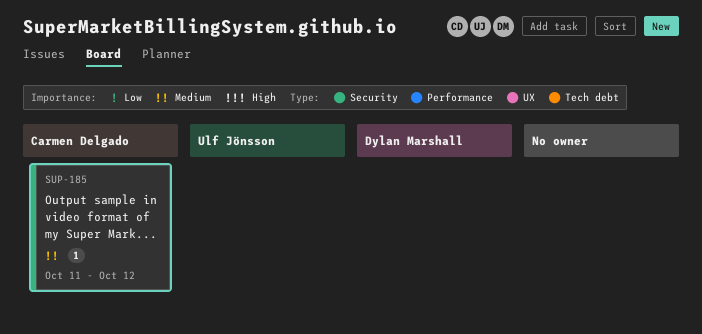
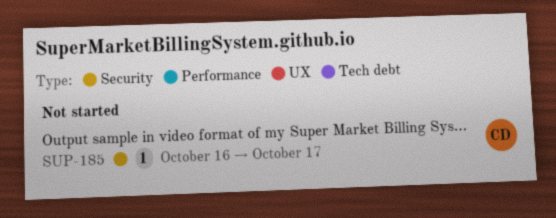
SUP-185, start: Oct 11 -> Oct 16
SUP-185, due: Oct 12 -> Oct 17

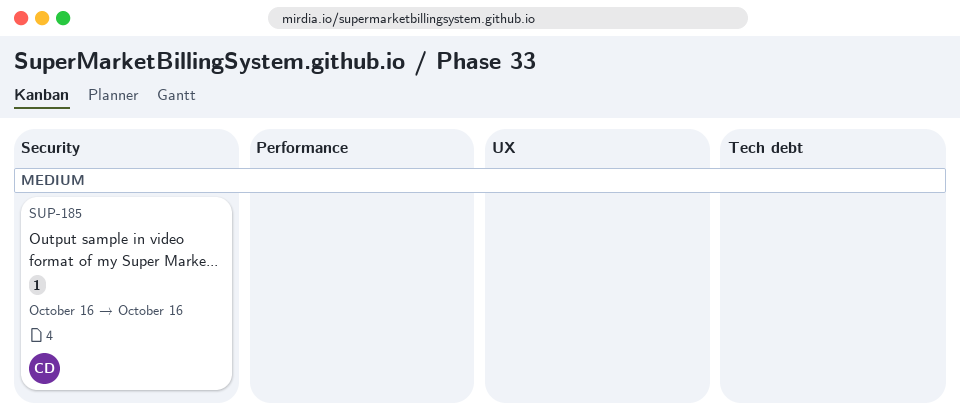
SUP-185, due: Oct 17 -> Oct 16

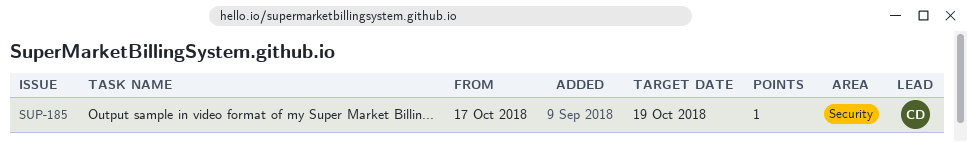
SUP-185, start: Oct 16 -> Oct 17
SUP-185, due: Oct 16 -> Oct 19

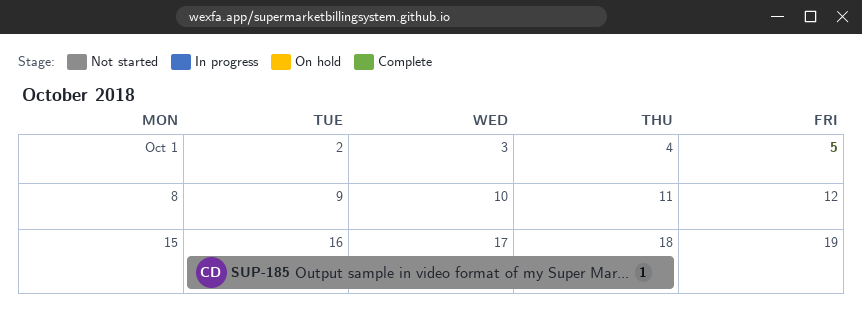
SUP-185, start: Oct 17 -> Oct 16
SUP-185, due: Oct 19 -> Oct 18

